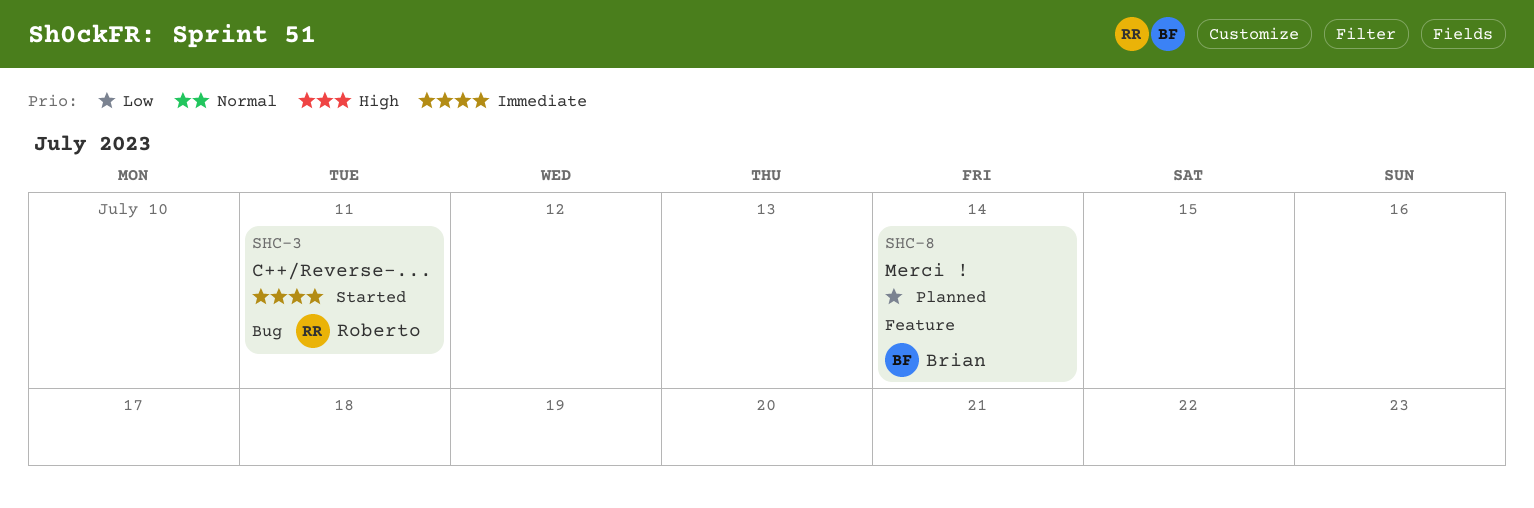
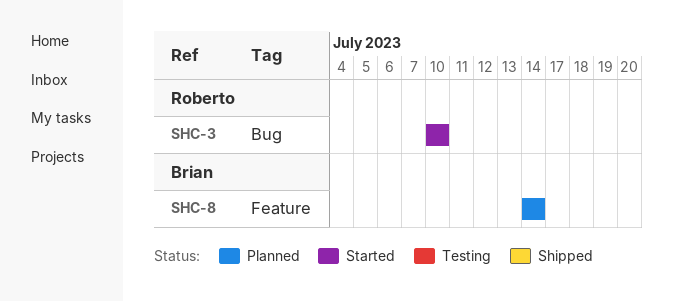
SHC-3, due: Jul 11 -> Jul 10

